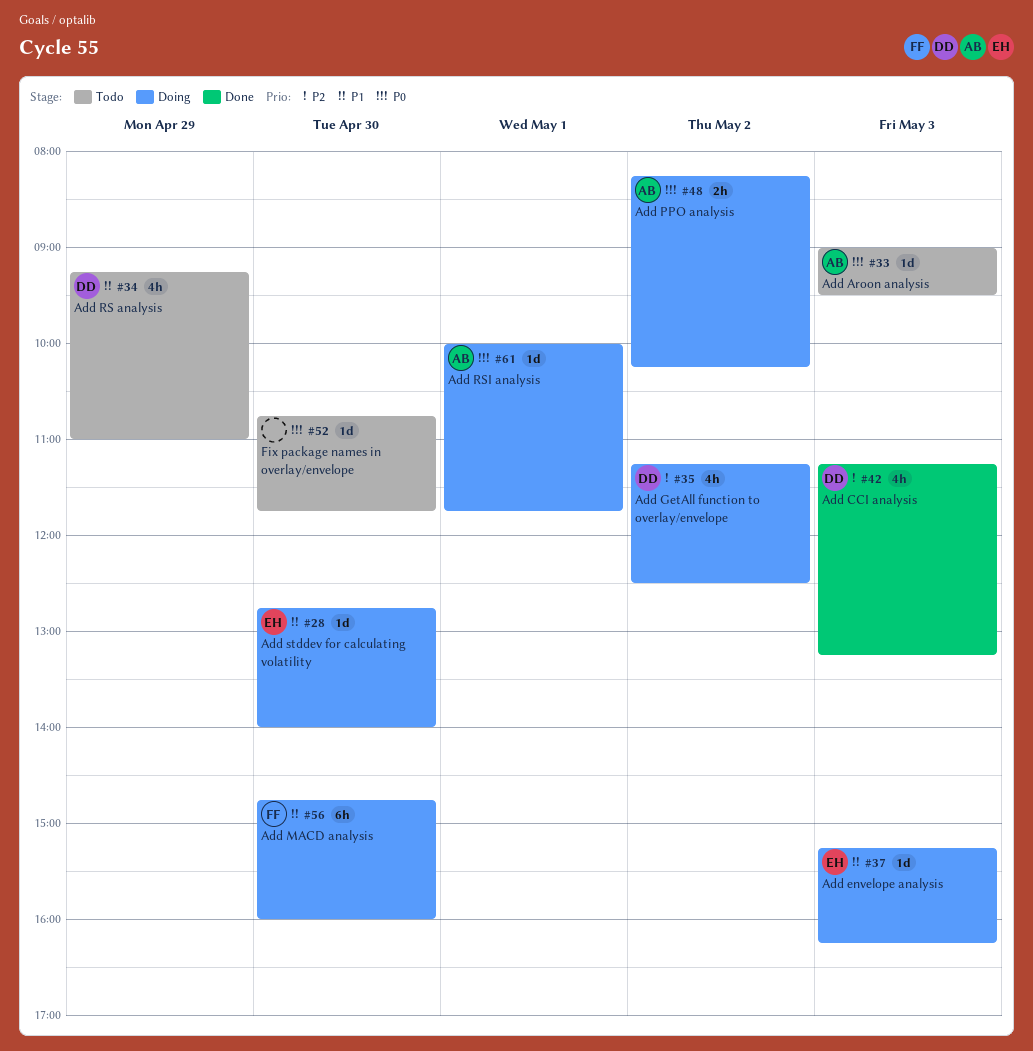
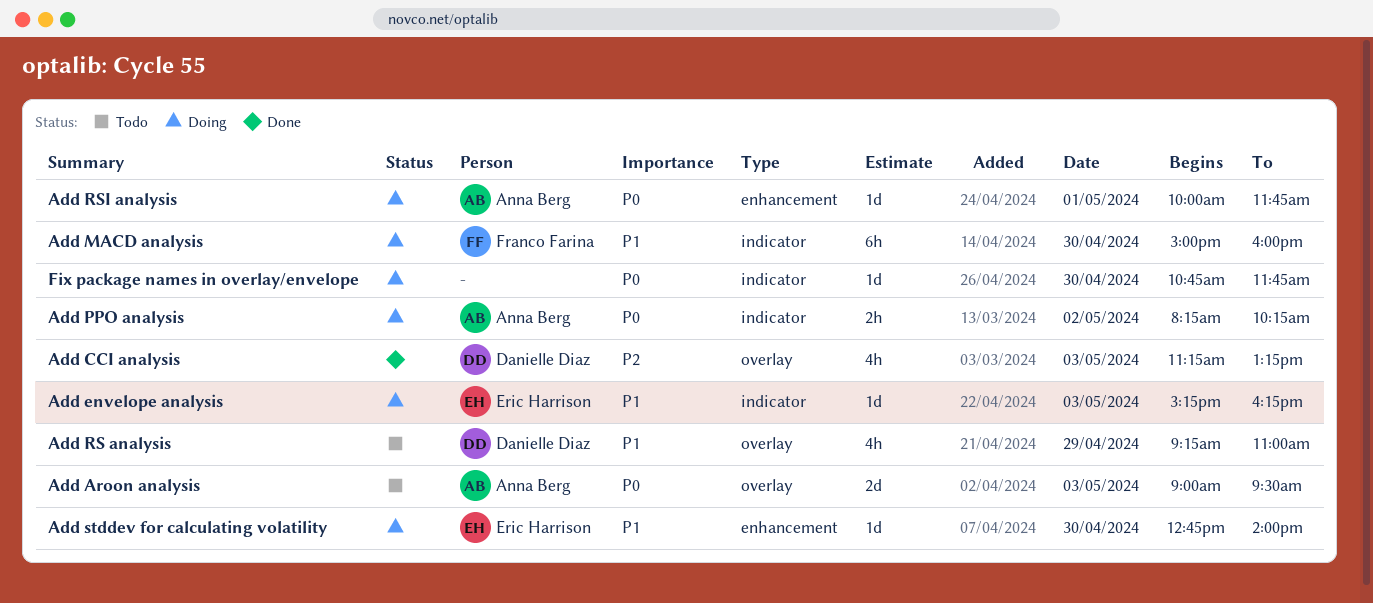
Add Aroon analysis, estimate: 1d -> 2d
Add GetAll function to overlay/envelope: present -> none
Add MACD analysis, begins: 14:45 -> 15:00
Fix package names in overlay/envelope, status: Todo -> Doing

